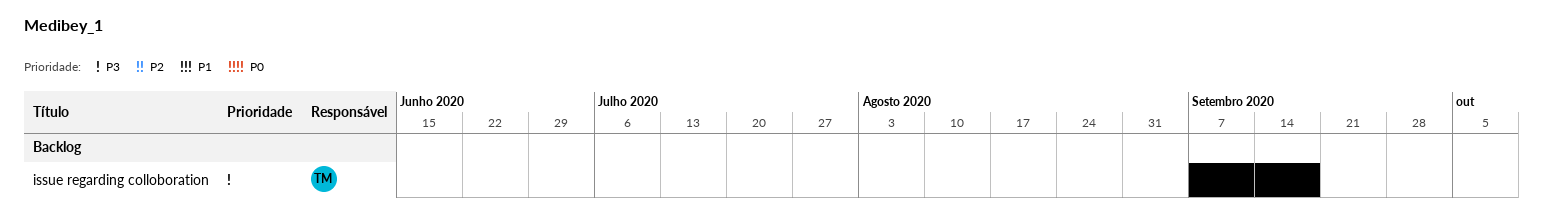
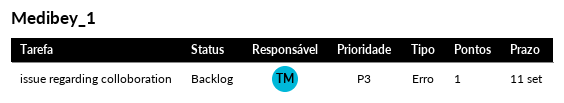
issue regarding colloboration, due: Sep 18 -> Sep 11

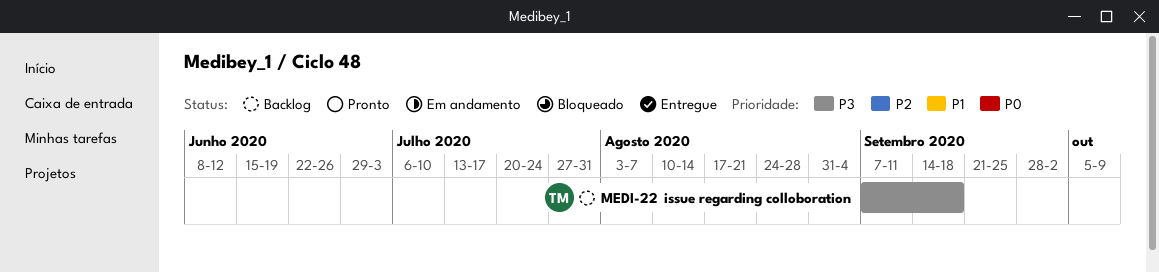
issue regarding colloboration, due: Sep 11 -> Sep 18

